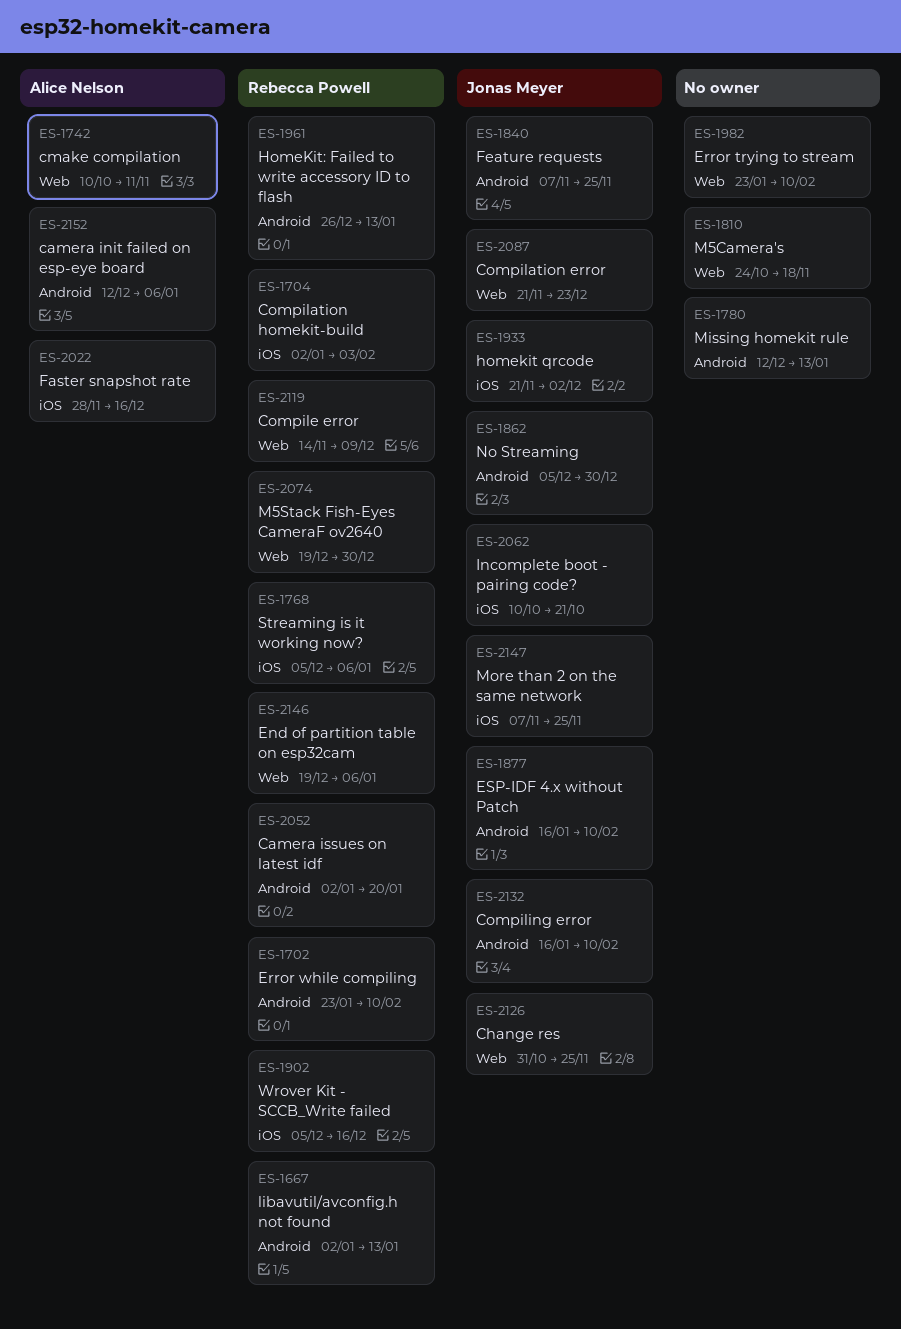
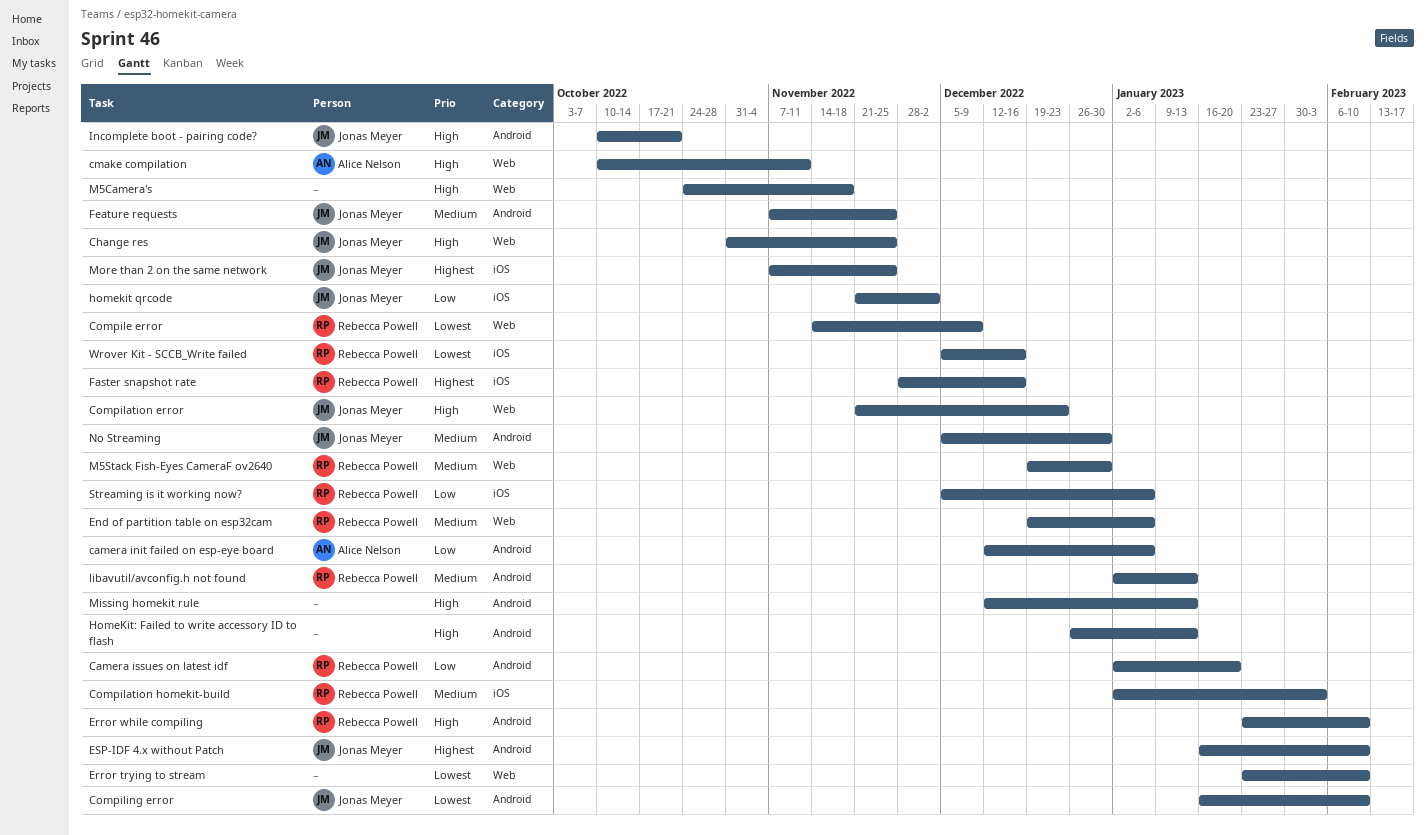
Faster snapshot rate, owner: Alice Nelson -> Rebecca Powell
HomeKit: Failed to write accessory ID to flash, owner: Rebecca Powell -> none
Incomplete boot - pairing code?, label: iOS -> Android

